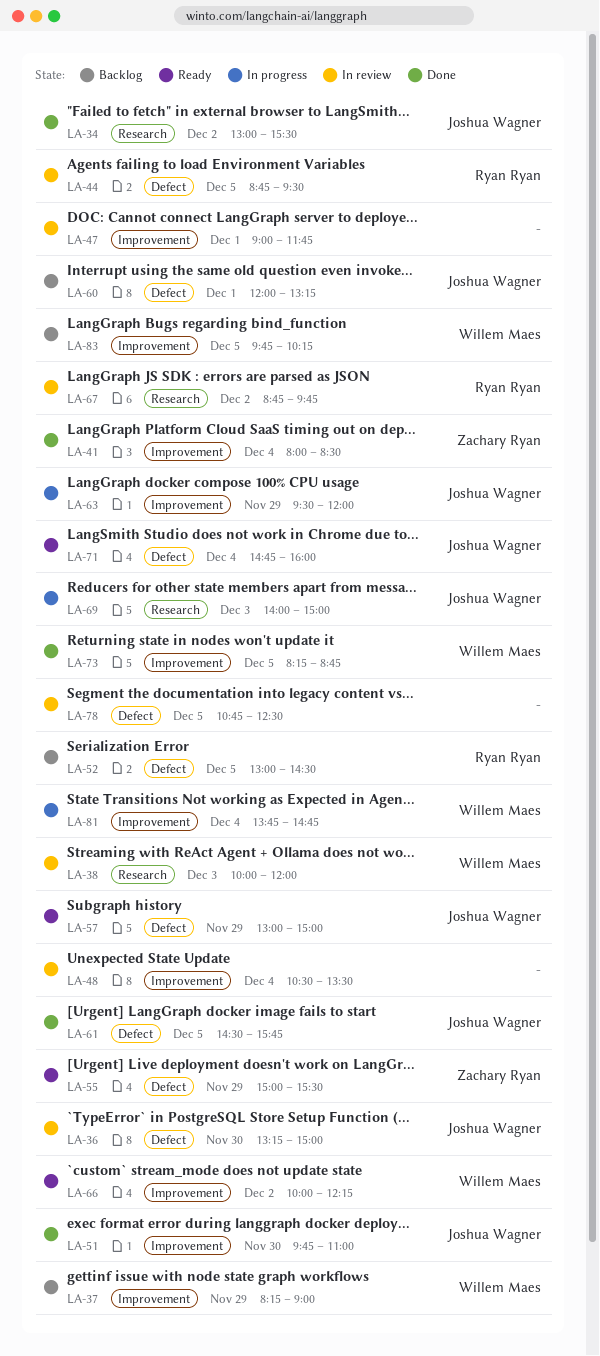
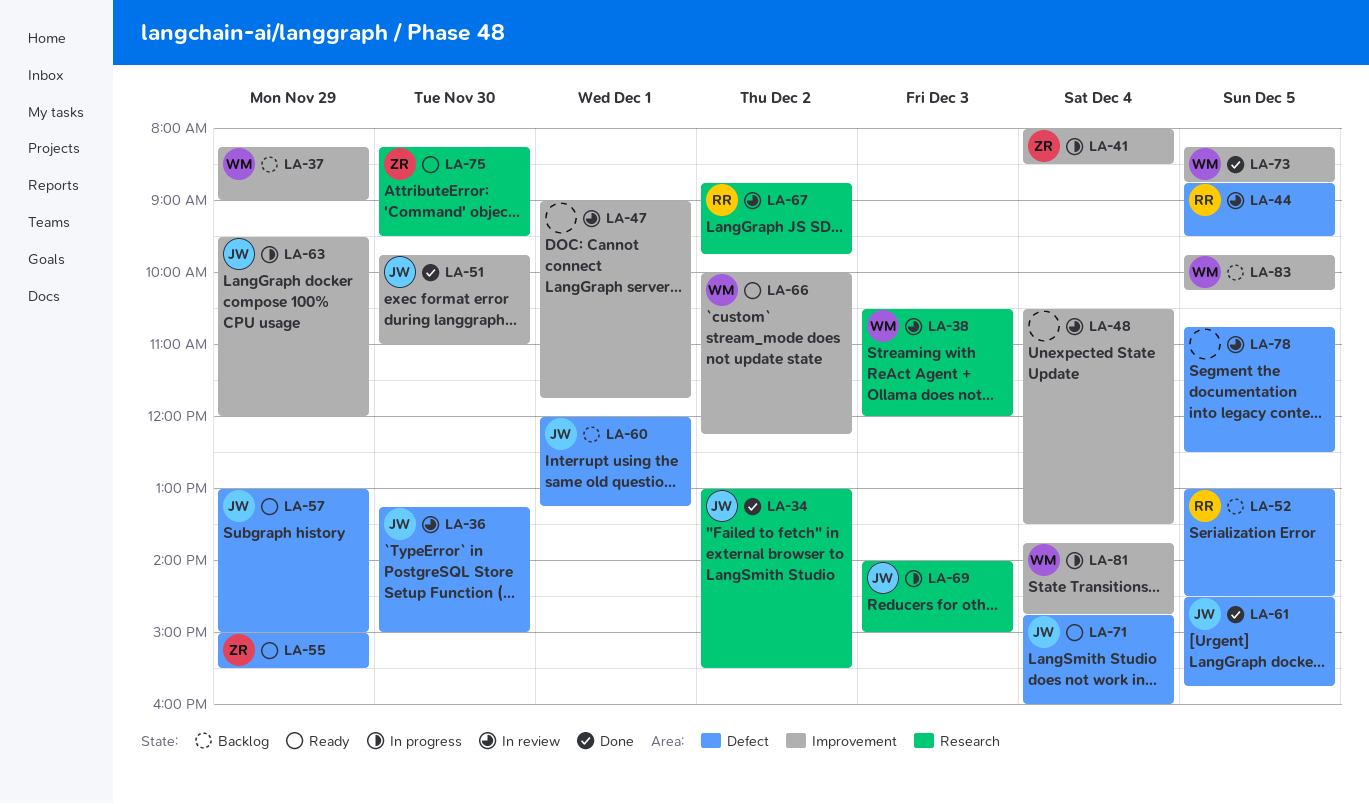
LA-38, begins: 10:00 -> 10:30
LA-41, status: Done -> In progress
LA-75: none -> present

